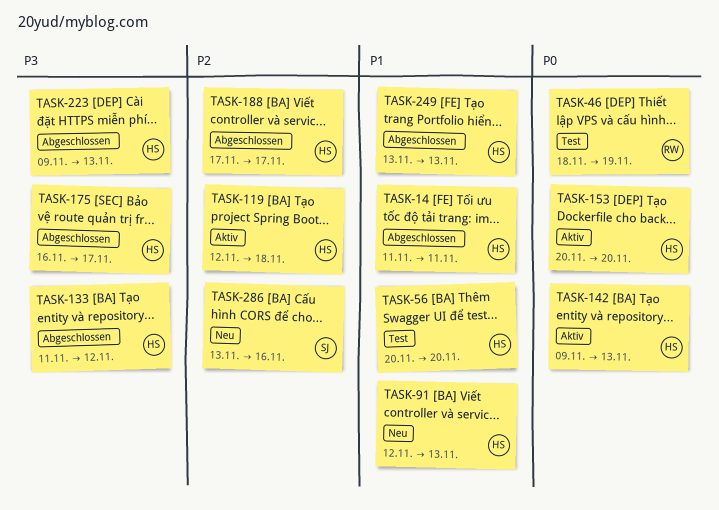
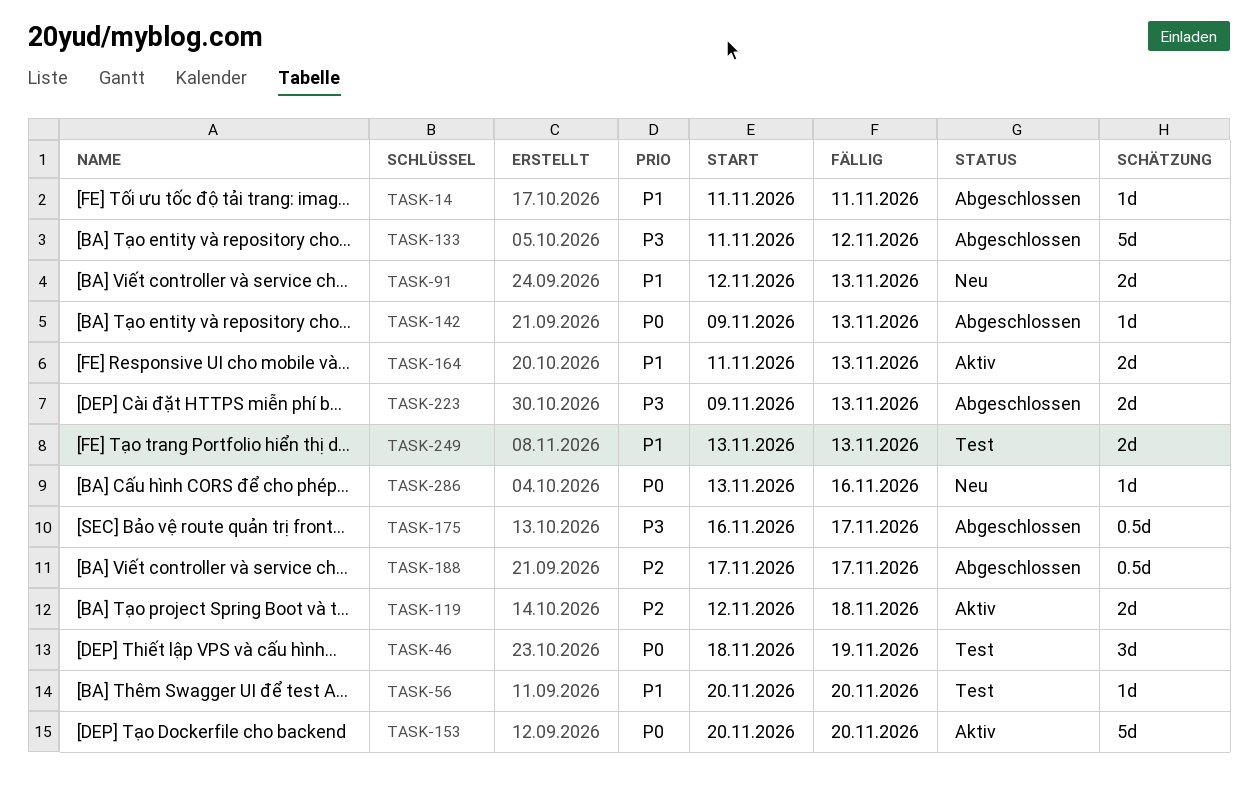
TASK-142, status: Aktiv -> Abgeschlossen
TASK-164: none -> present
TASK-249, status: Abgeschlossen -> Test
TASK-286, priority: P2 -> P0

